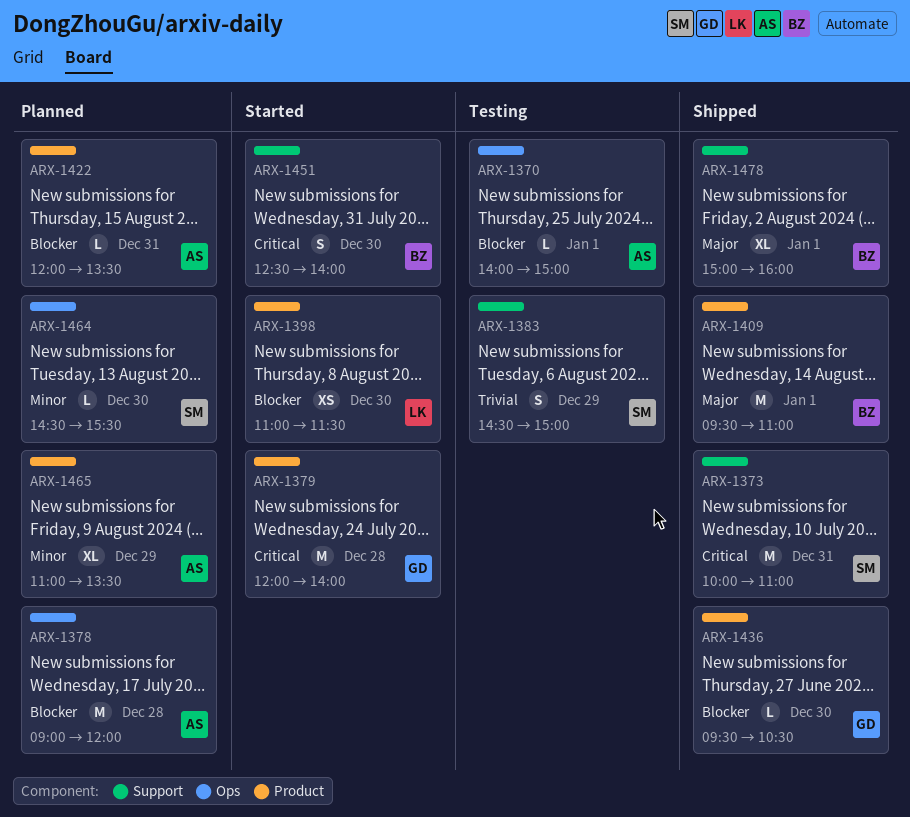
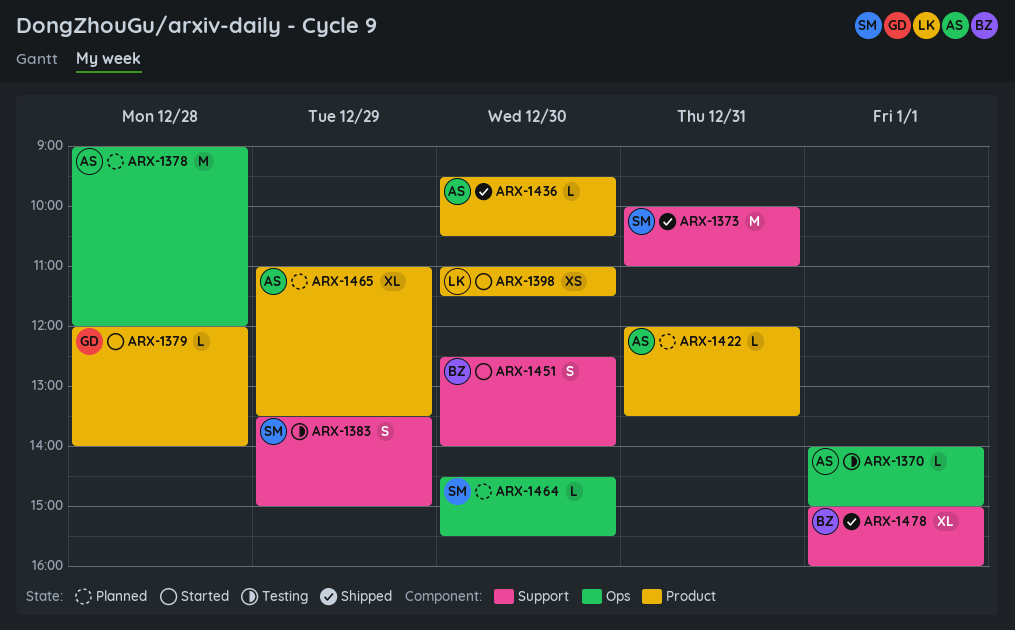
ARX-1379, estimate: M -> L
ARX-1383, begins: 14:30 -> 13:30
ARX-1409: present -> none
ARX-1436, owner: GD -> AS

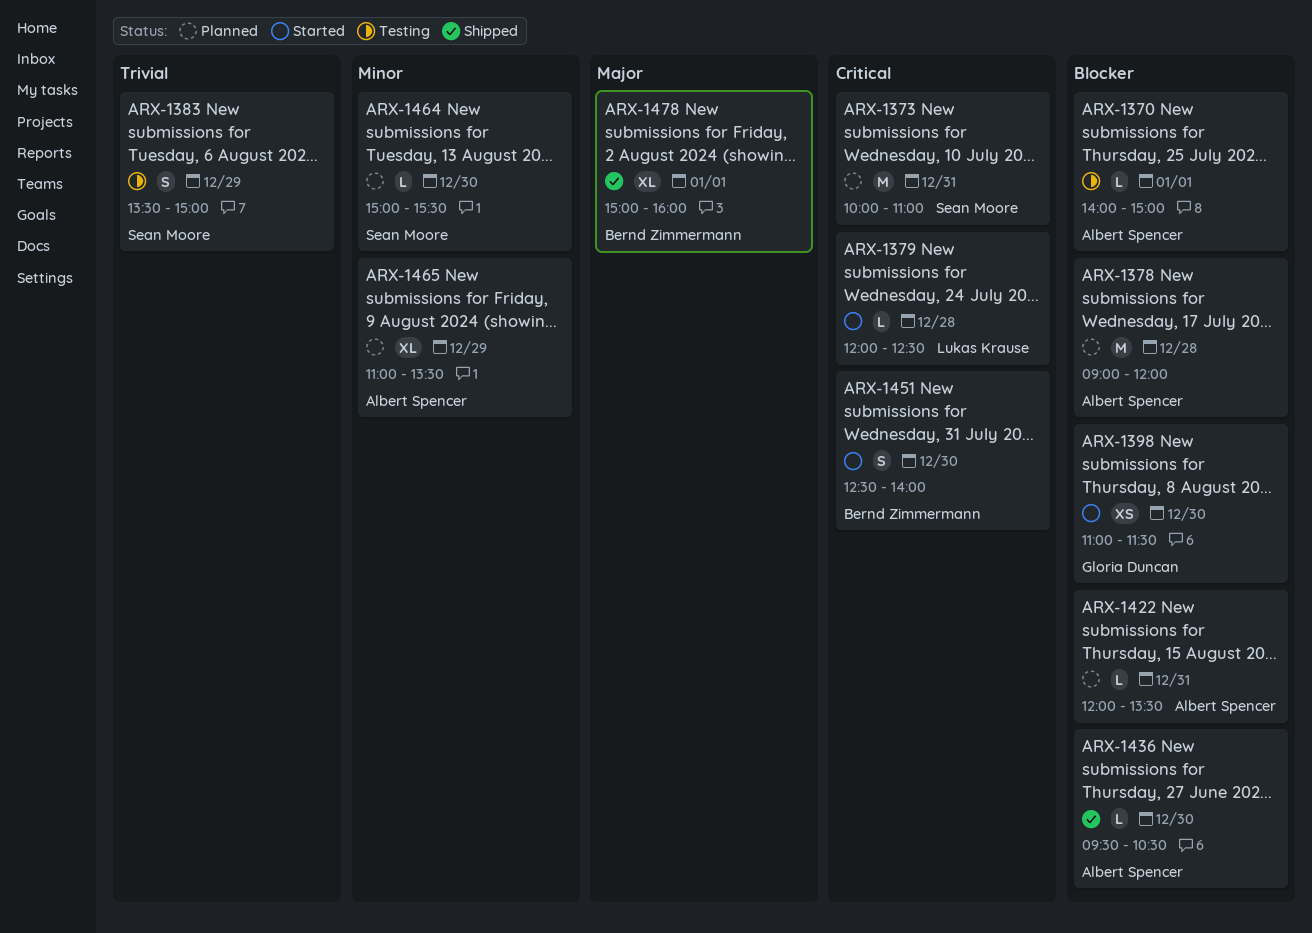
ARX-1373, status: Shipped -> Planned
ARX-1379, owner: Gloria Duncan -> Lukas Krause
ARX-1379, ends: 14:00 -> 12:30
ARX-1398, owner: Lukas Krause -> Gloria Duncan
ARX-1464, begins: 14:30 -> 15:00

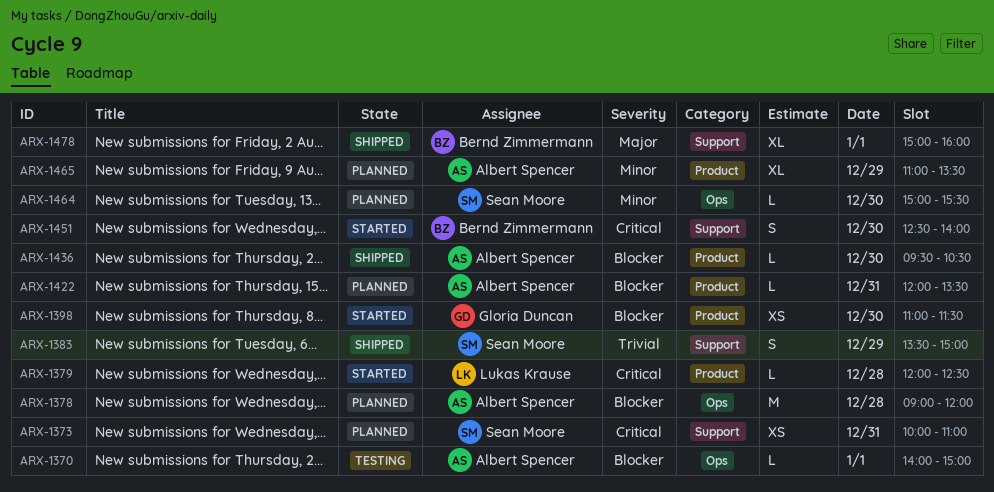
ARX-1373, estimate: M -> XS
ARX-1383, status: Testing -> Shipped

